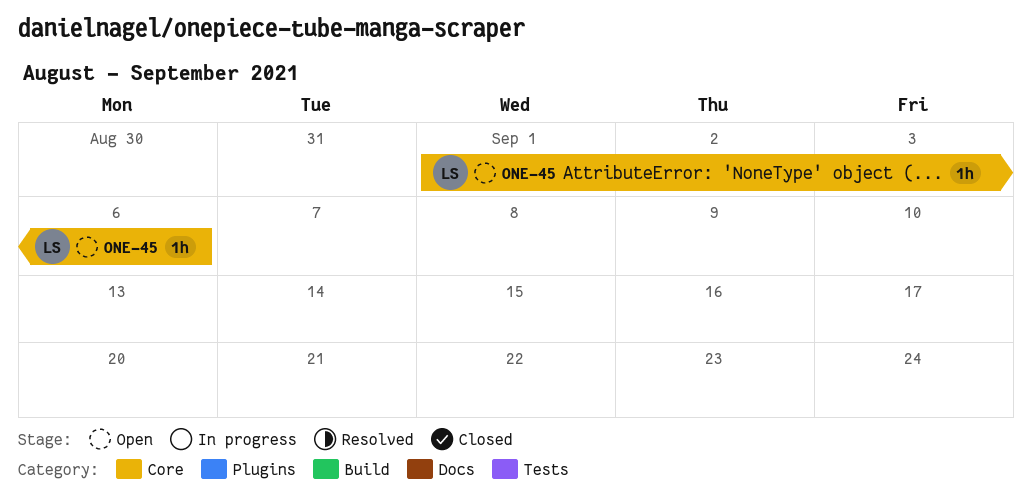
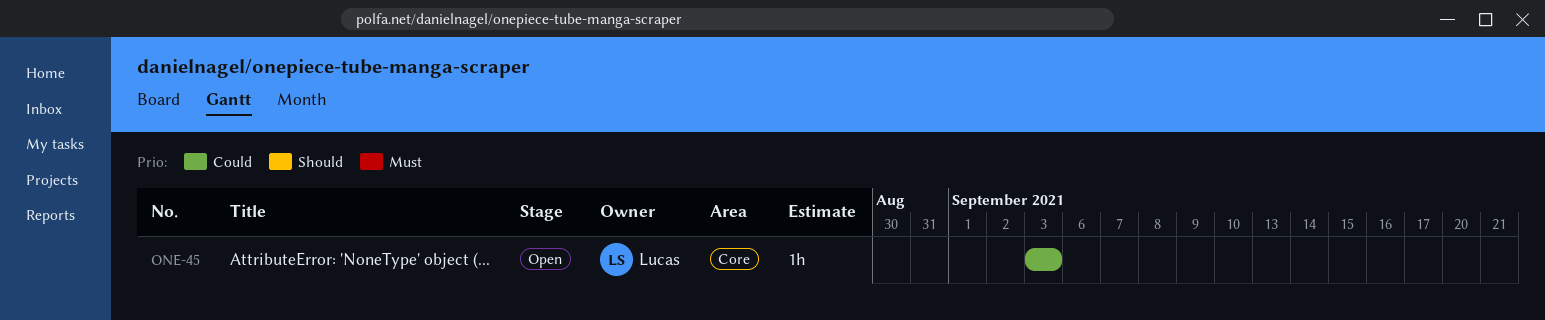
ONE-45, start: Sep 1 -> Sep 3
ONE-45, due: Sep 6 -> Sep 3

